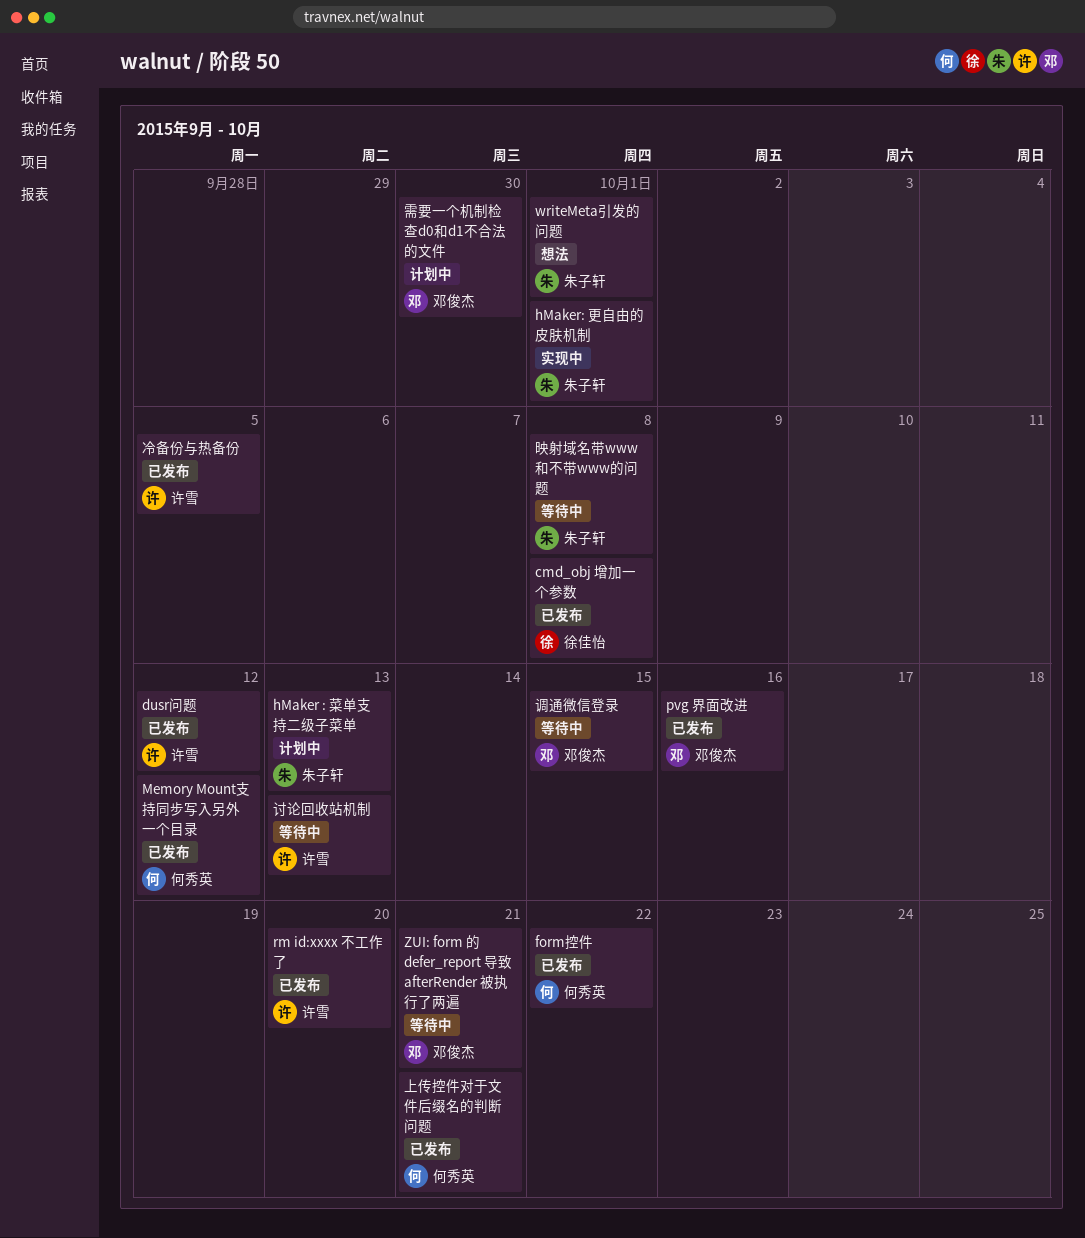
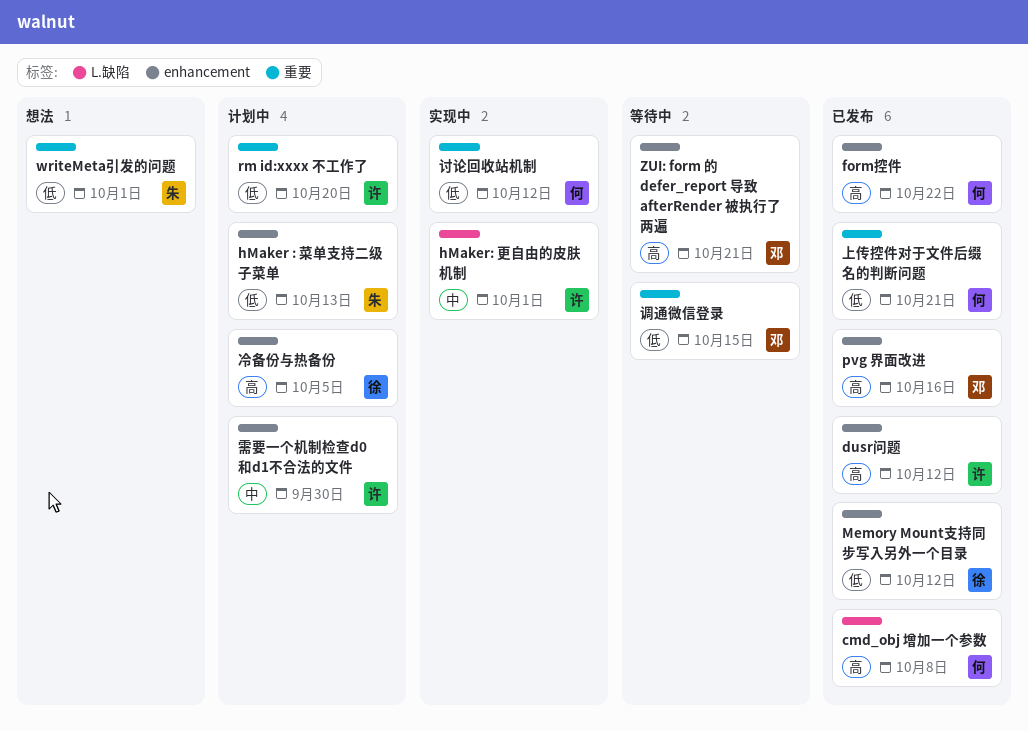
cmd_obj 增加一个参数, owner: 徐佳怡 -> 何秀英
hMaker: 更自由的皮肤机制, owner: 朱子轩 -> 许雪
Memory Mount支持同步写入另外一个目录, owner: 何秀英 -> 徐佳怡
rm id:xxxx 不工作了, status: 已发布 -> 计划中
冷备份与热备份, status: 已发布 -> 计划中
冷备份与热备份, owner: 许雪 -> 徐佳怡
映射域名带www和不带www的问题: present -> none
讨论回收站机制, status: 等待中 -> 实现中
讨论回收站机制, owner: 许雪 -> 何秀英
讨论回收站机制, due: Oct 13 -> Oct 12
需要一个机制检查d0和d1不合法的文件, owner: 邓俊杰 -> 许雪

